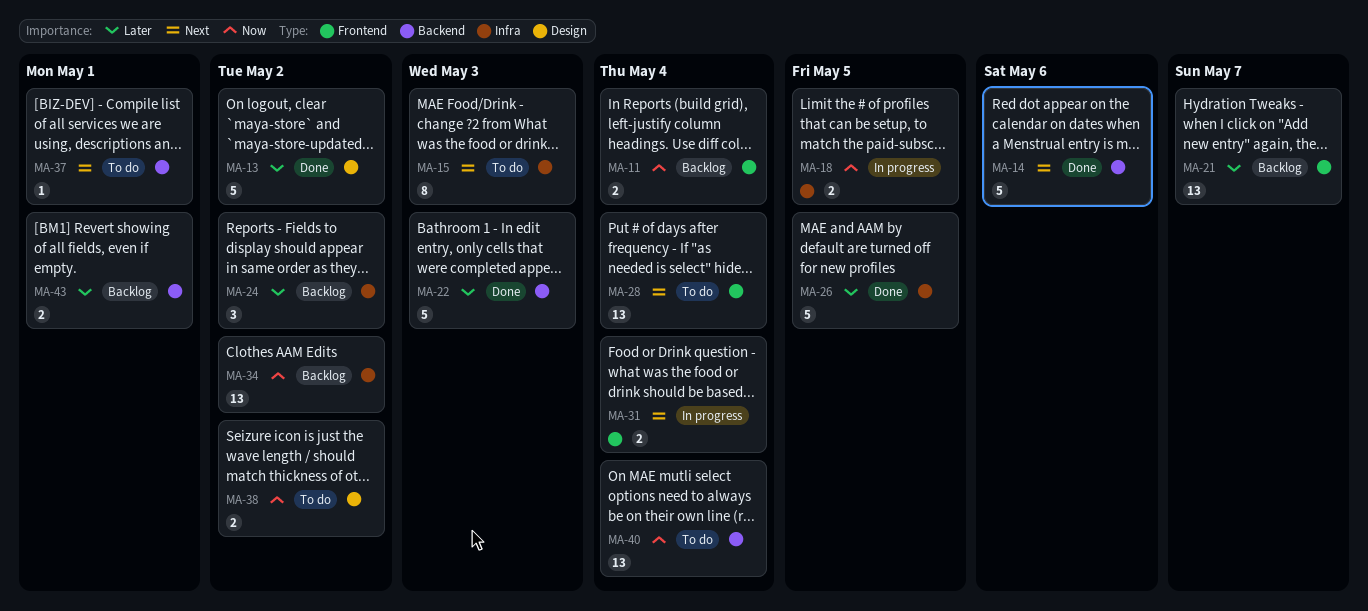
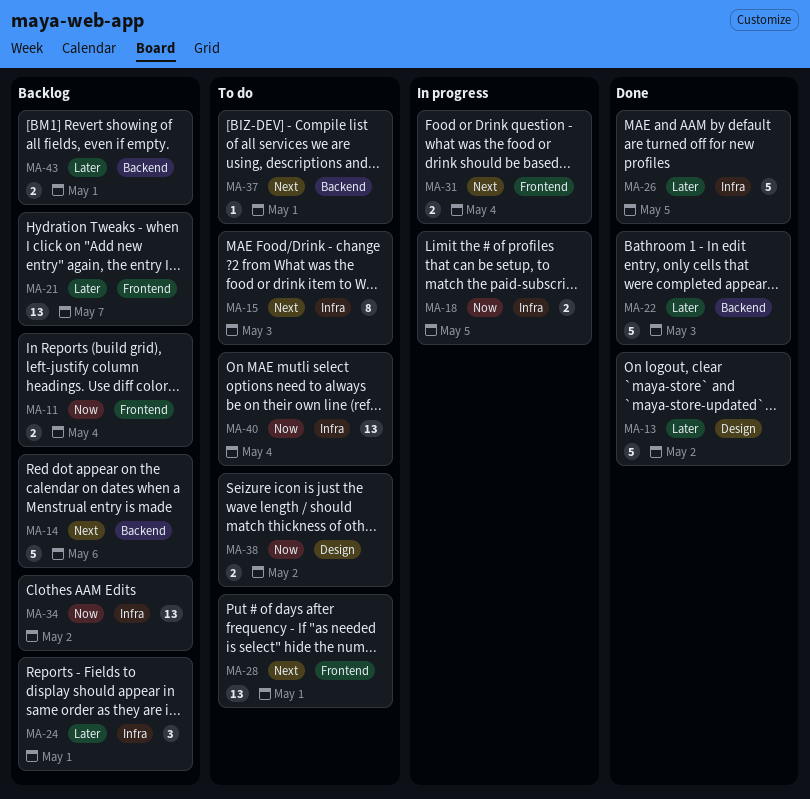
MA-14, status: Done -> Backlog
MA-24, due: May 2 -> May 1
MA-28, due: May 4 -> May 1
MA-40, label: Backend -> Infra

